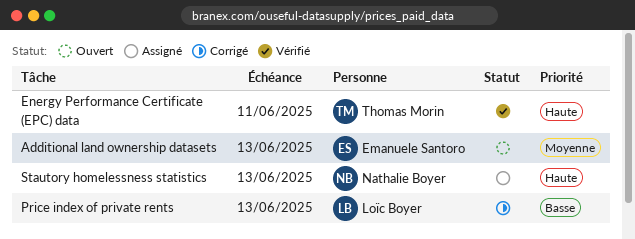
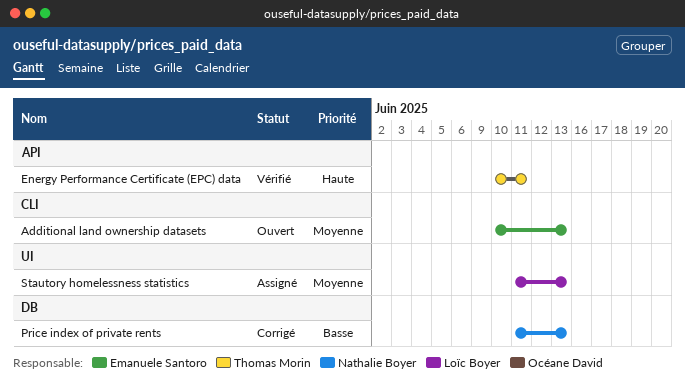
Price index of private rents, owner: Loïc Boyer -> Nathalie Boyer
Stautory homelessness statistics, owner: Nathalie Boyer -> Loïc Boyer
Stautory homelessness statistics, priority: Haute -> Moyenne

